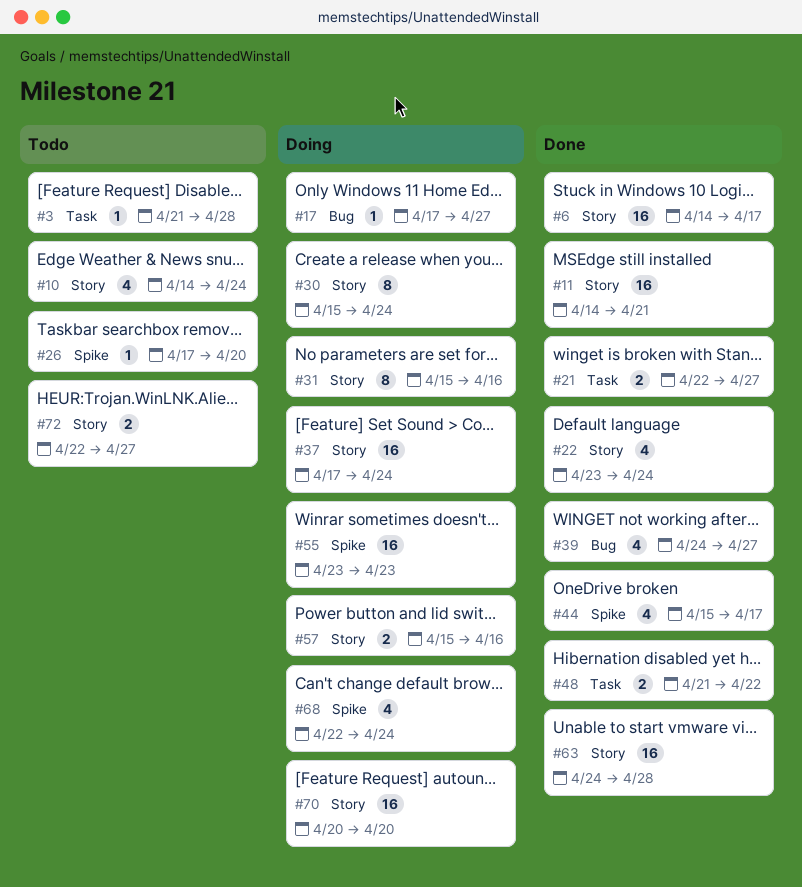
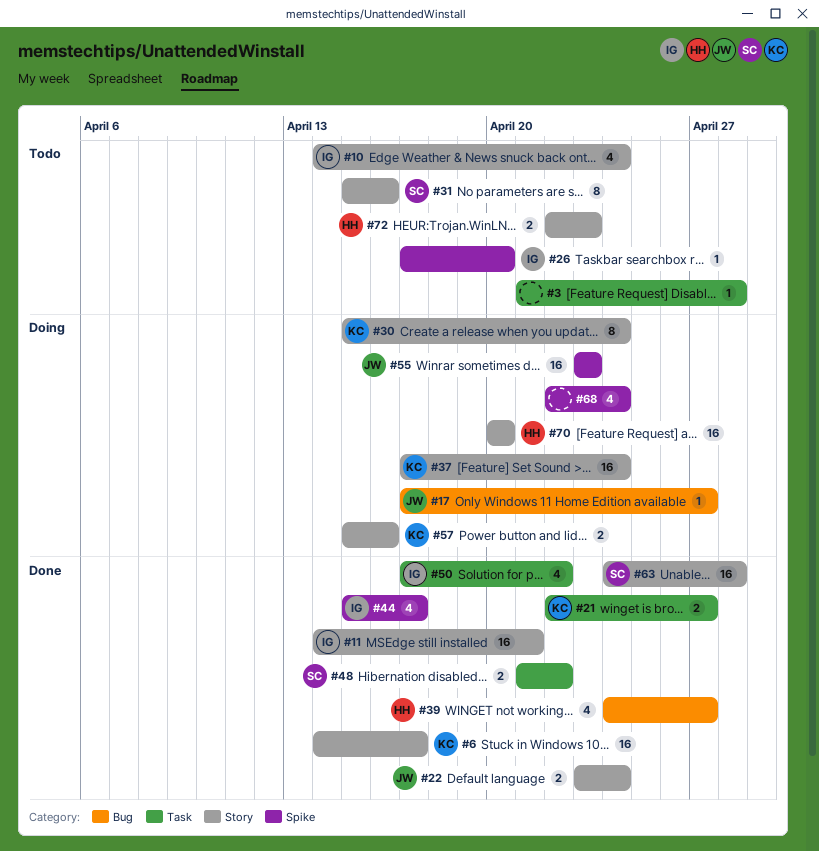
#22, estimate: 4 -> 2
#31, status: Doing -> Todo
#50: none -> present
#72, due: Apr 27 -> Apr 23

